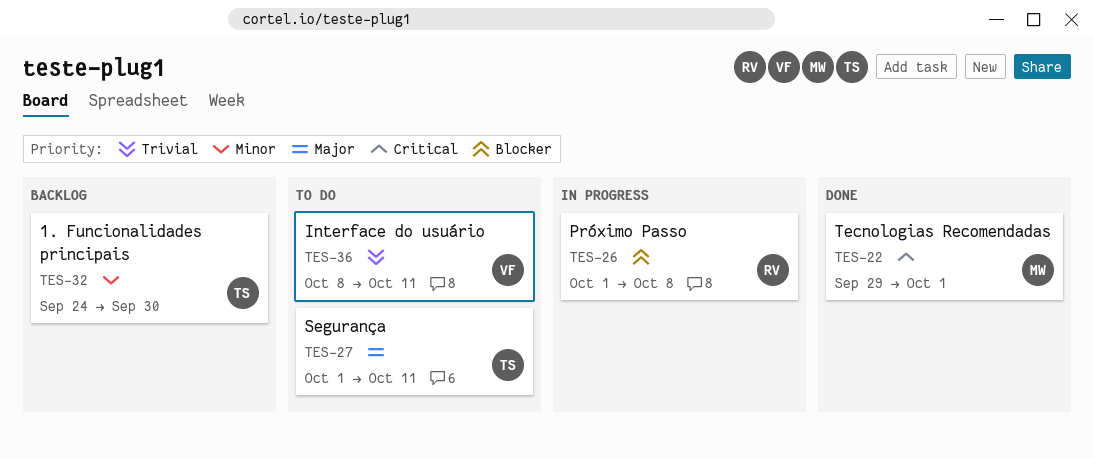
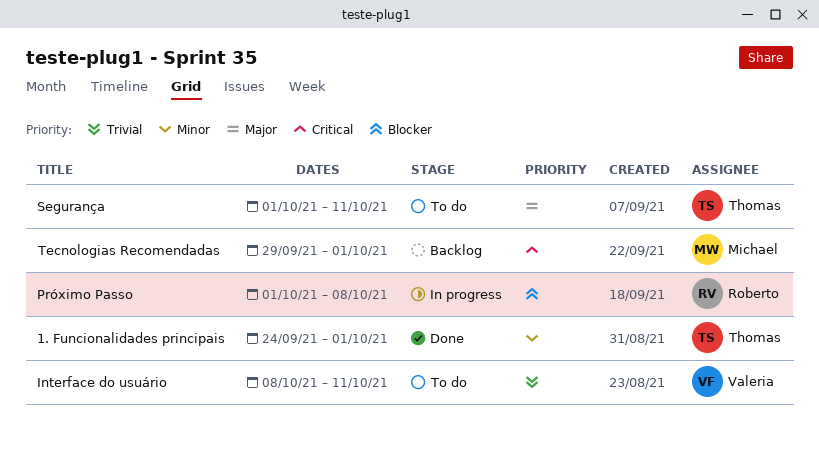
1. Funcionalidades principais, status: Backlog -> Done
1. Funcionalidades principais, due: Sep 30 -> Oct 1
Tecnologias Recomendadas, status: Done -> Backlog

